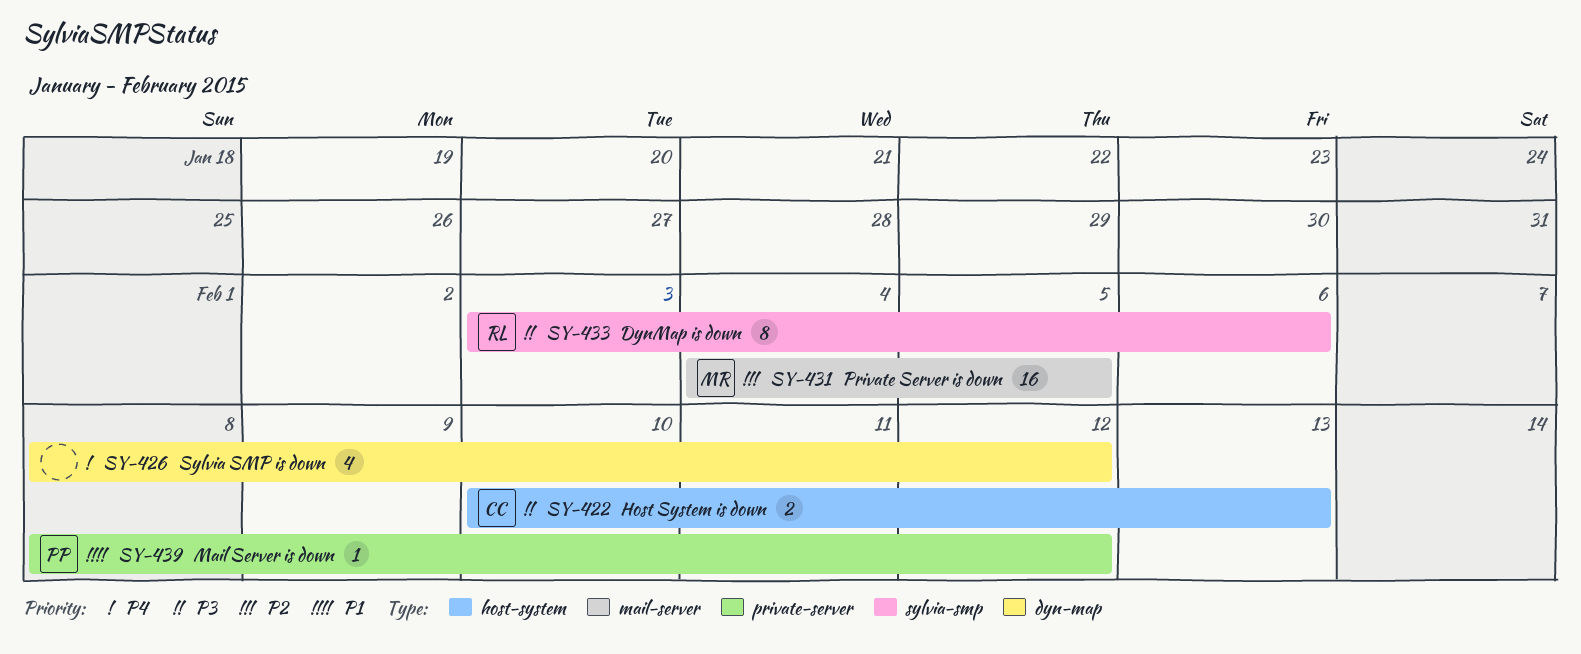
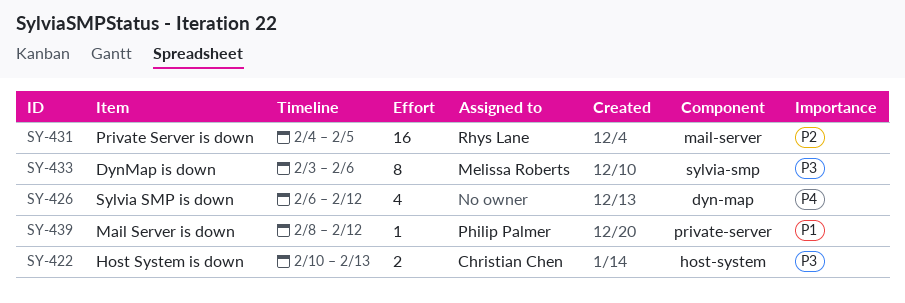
SY-426, start: Feb 8 -> Feb 6
SY-431, owner: Melissa Roberts -> Rhys Lane
SY-433, owner: Rhys Lane -> Melissa Roberts

